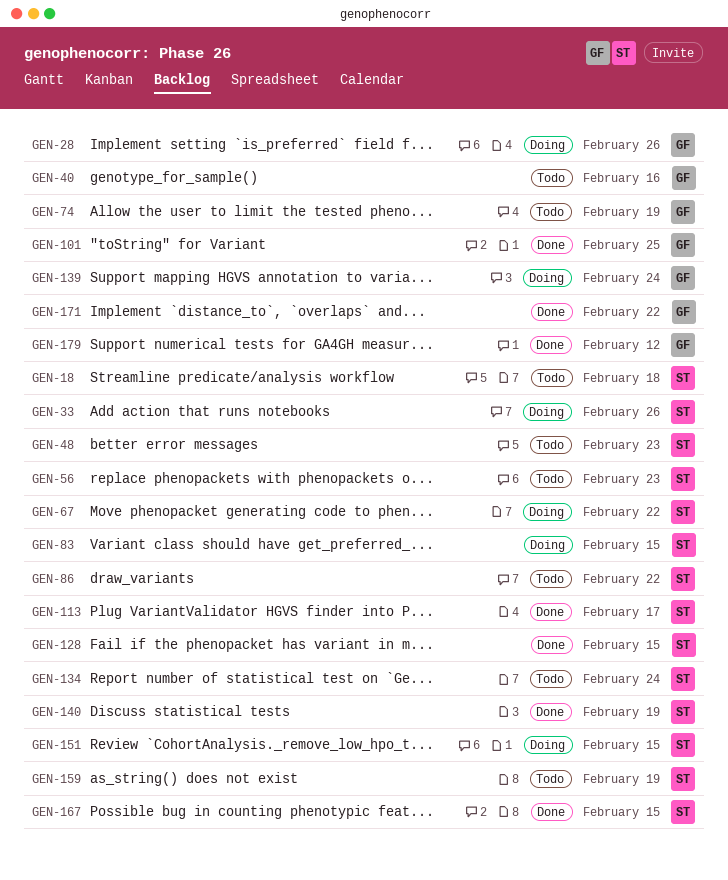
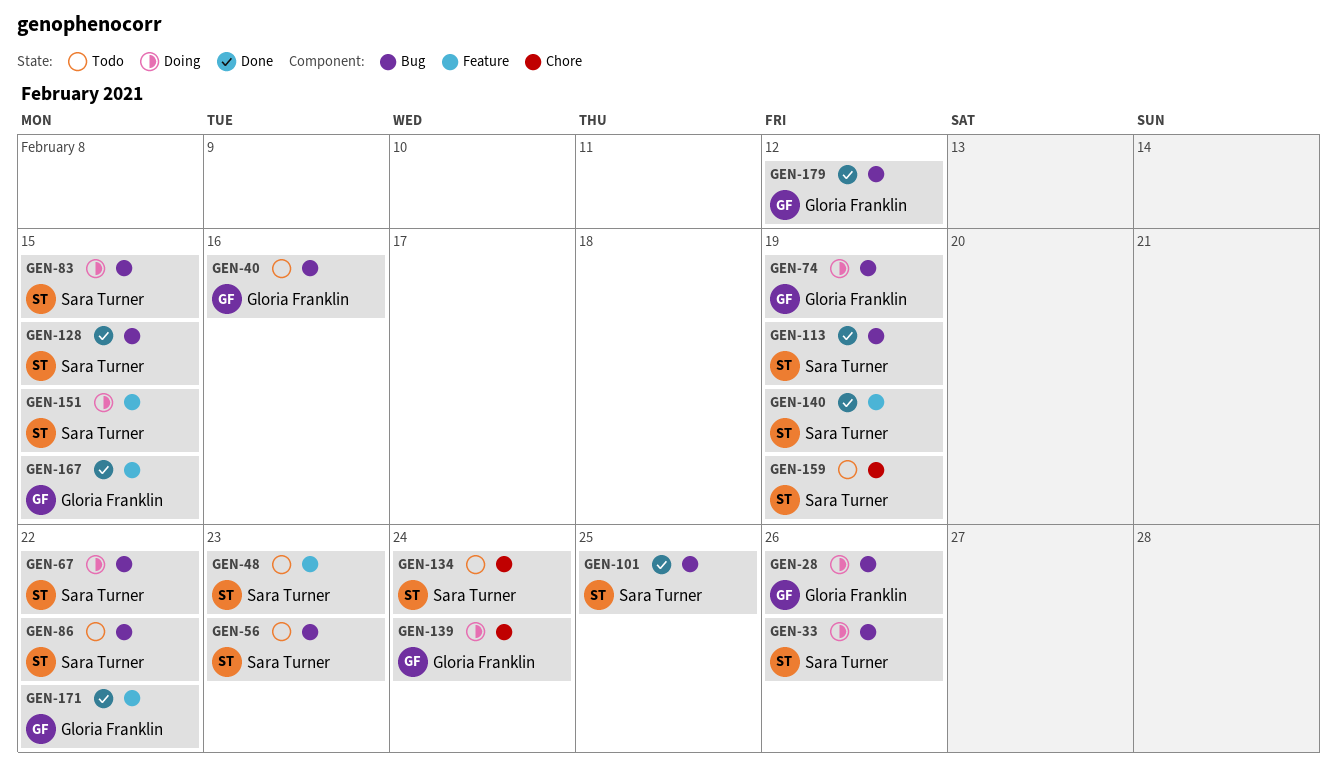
GEN-18: present -> none
GEN-74, status: Todo -> Doing
GEN-101, owner: Gloria Franklin -> Sara Turner
GEN-113, due: Feb 17 -> Feb 19
GEN-167, owner: Sara Turner -> Gloria Franklin

